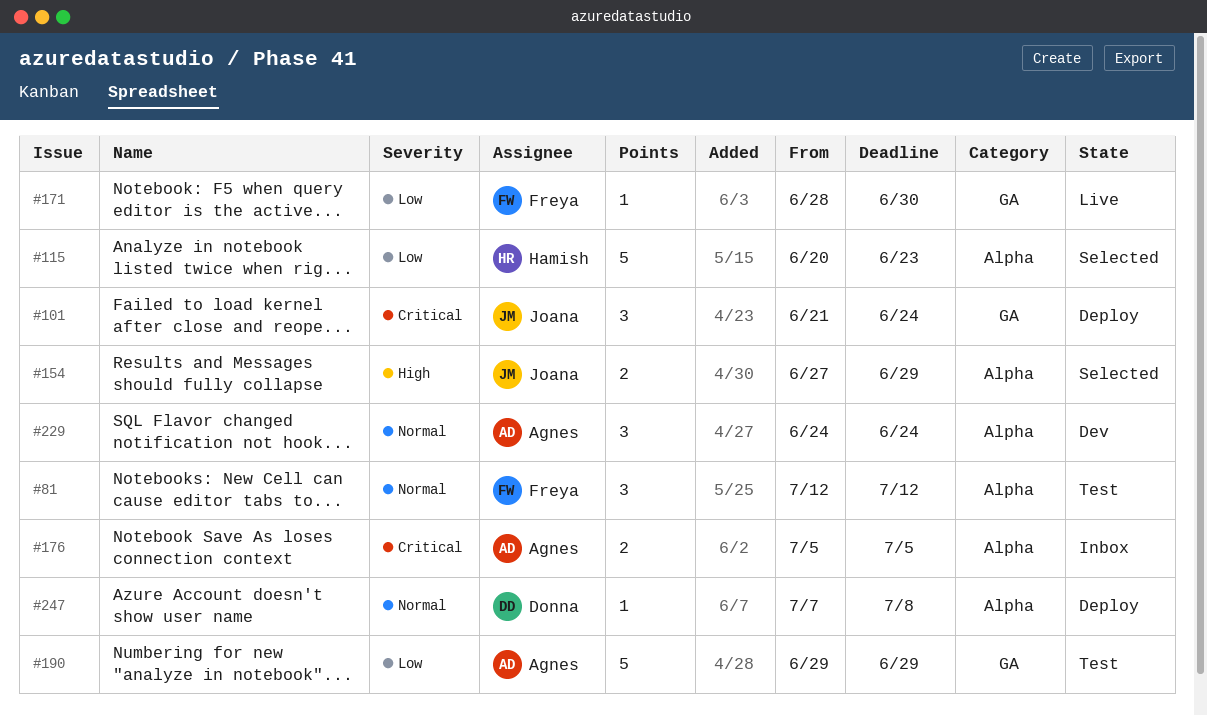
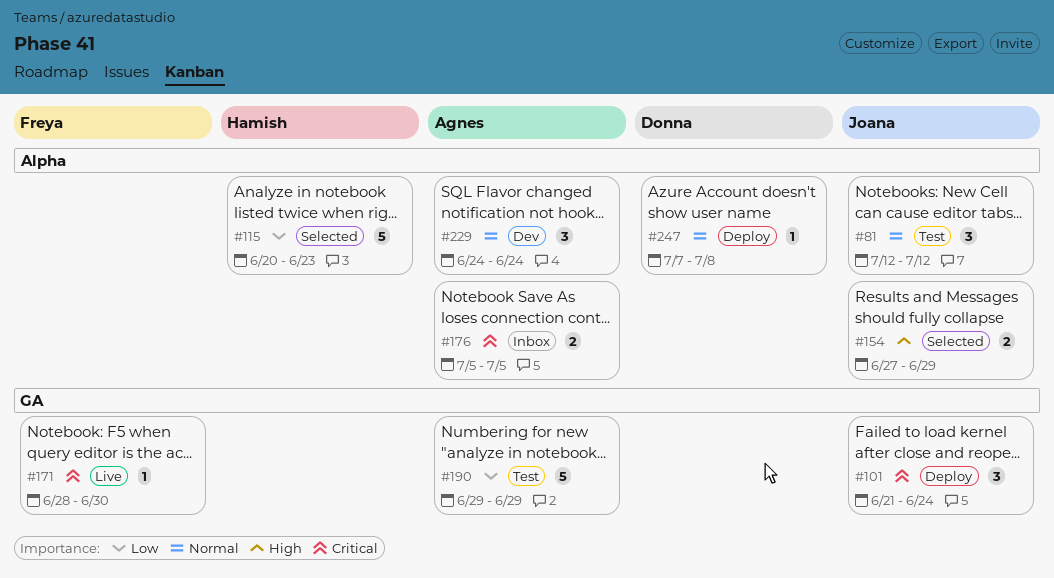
#81, owner: Freya -> Joana
#171, priority: Low -> Critical

